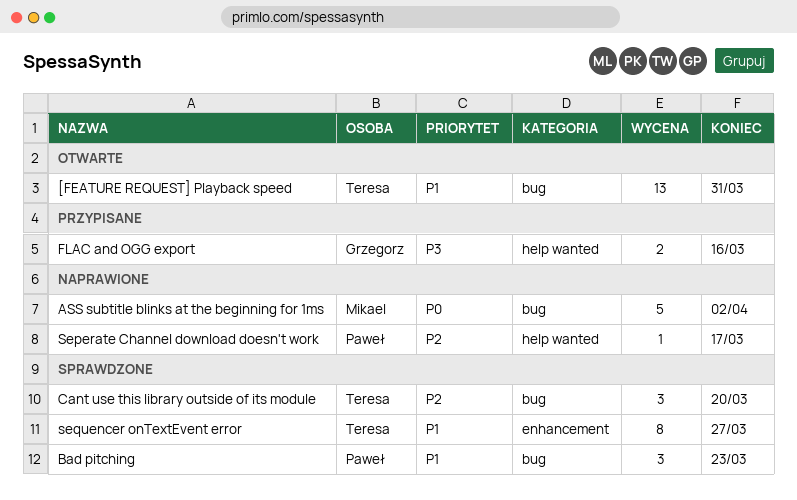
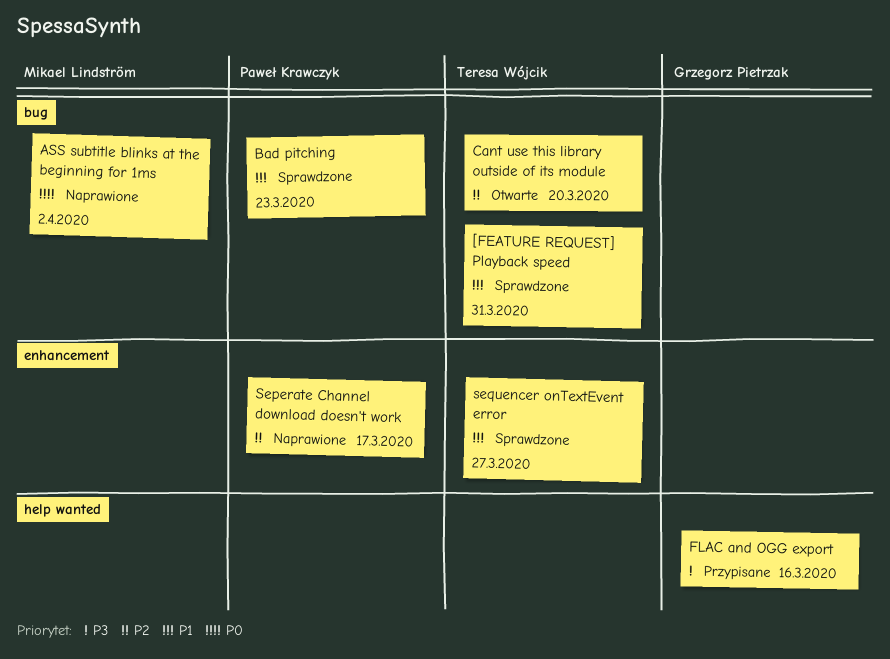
[FEATURE REQUEST] Playback speed, status: Otwarte -> Sprawdzone
Cant use this library outside of its module, status: Sprawdzone -> Otwarte
Seperate Channel download doesn't work, label: help wanted -> enhancement

